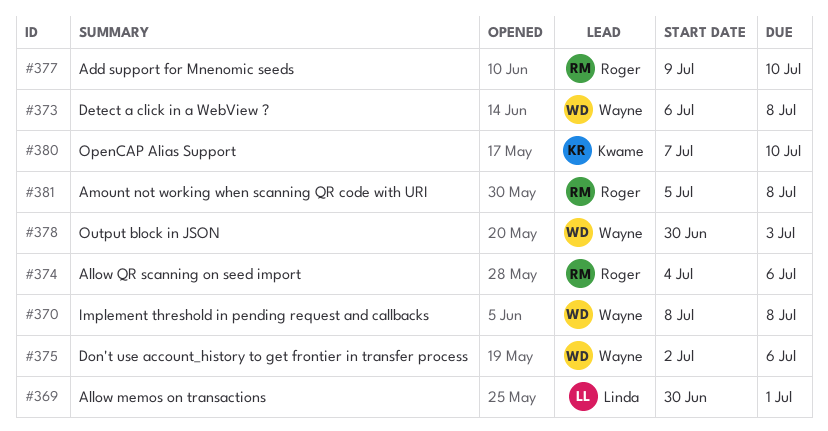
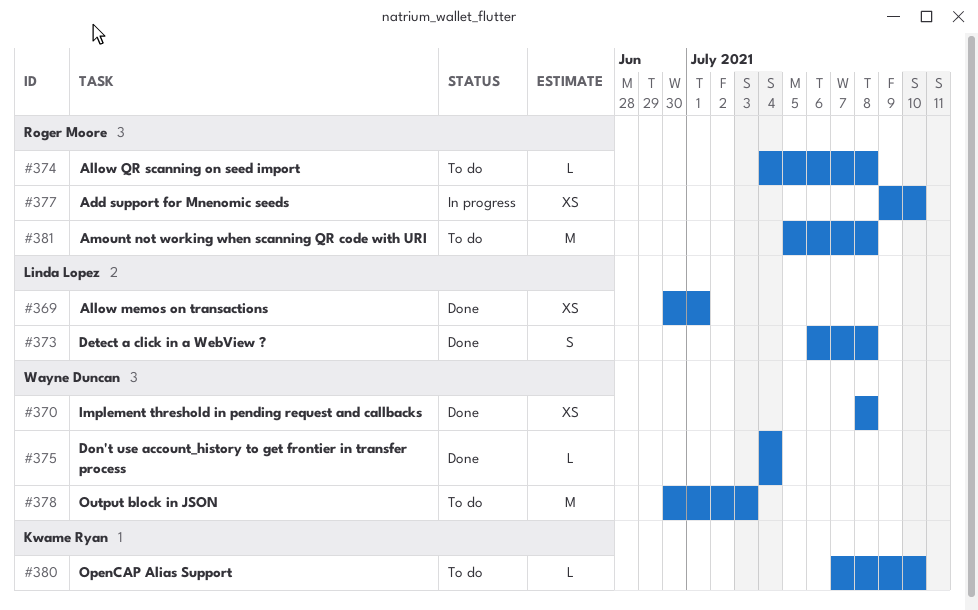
#373, owner: Wayne Duncan -> Linda Lopez
#374, due: Jul 6 -> Jul 8
#375, start: Jul 2 -> Jul 4
#375, due: Jul 6 -> Jul 4

